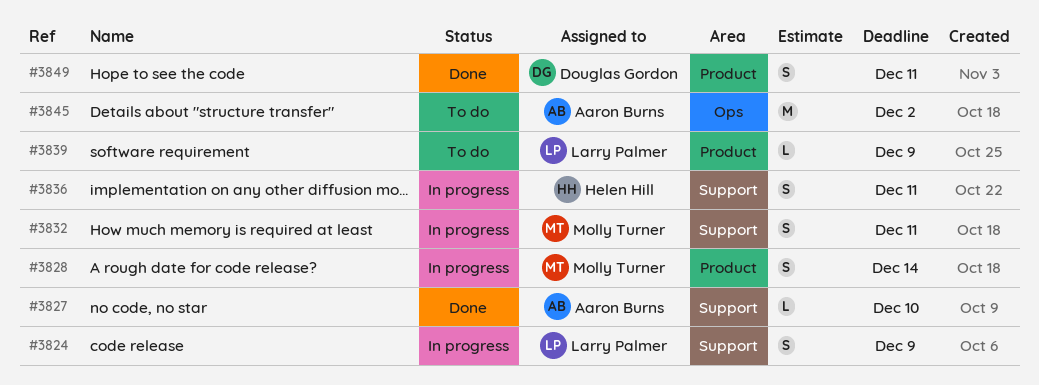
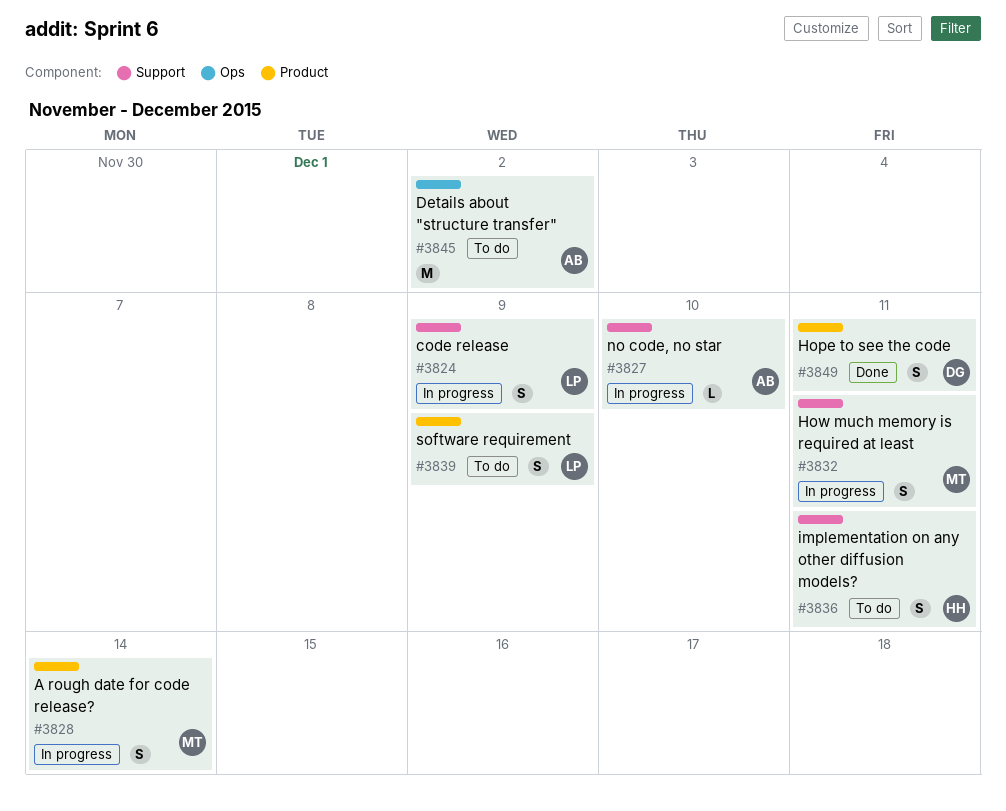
#3827, status: Done -> In progress
#3836, status: In progress -> To do
#3839, estimate: L -> S

